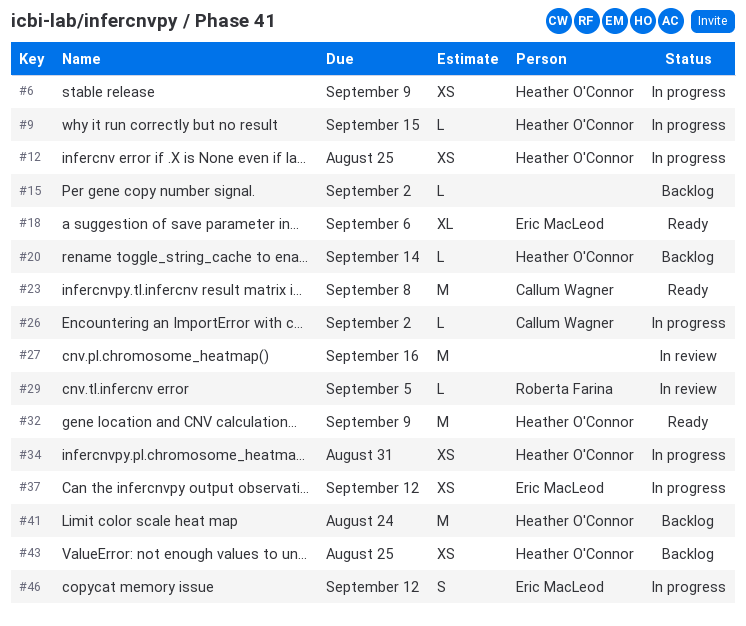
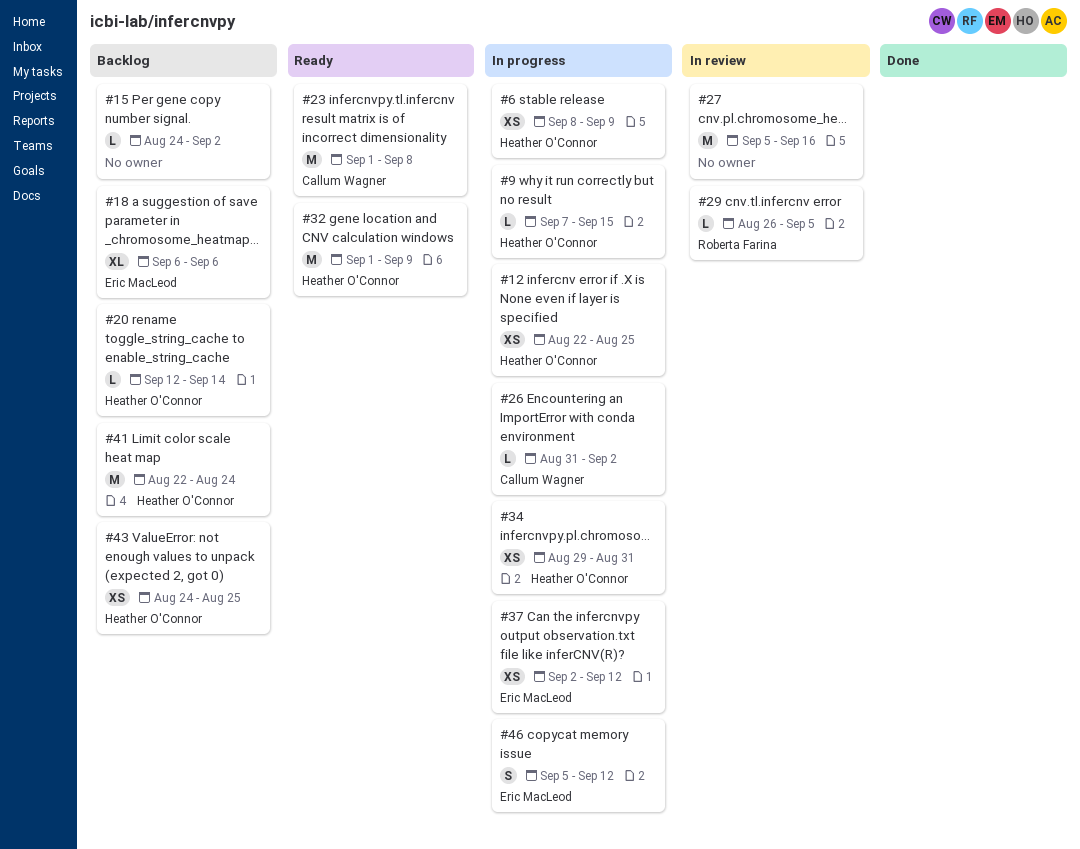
#18, status: Ready -> Backlog

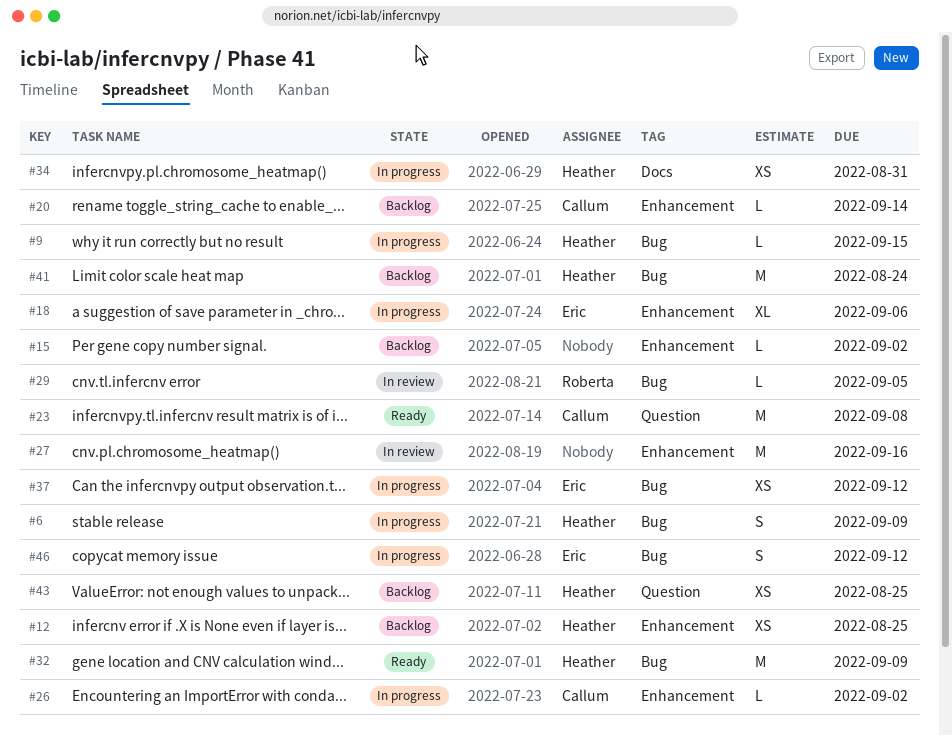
#6, estimate: XS -> S
#12, status: In progress -> Backlog
#18, status: Backlog -> In progress
#20, owner: Heather O'Connor -> Callum Wagner

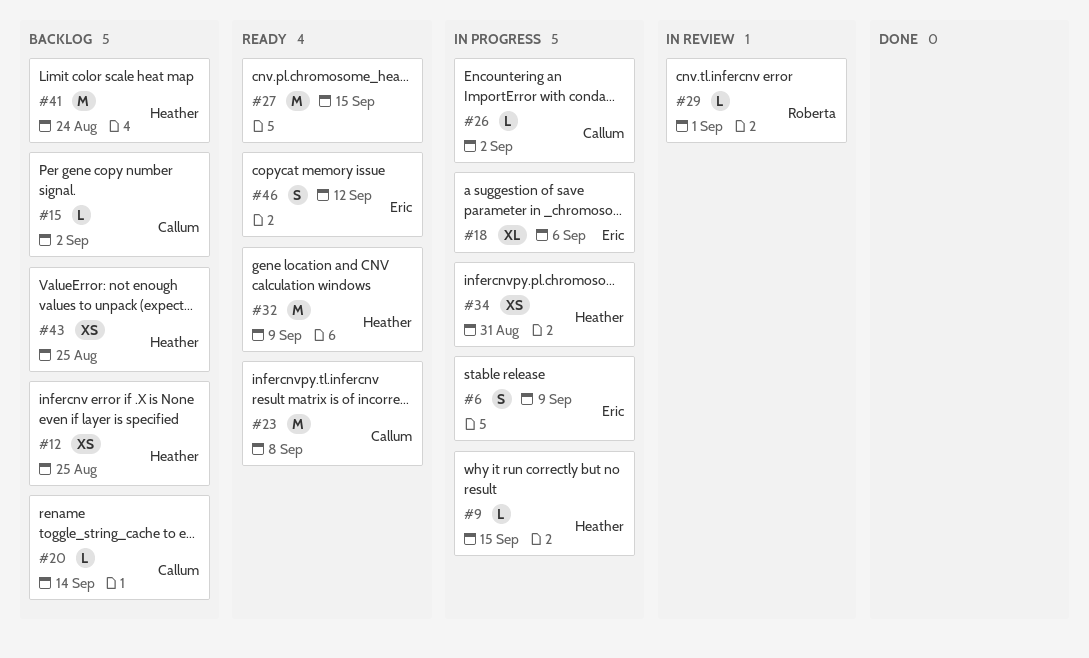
#6, owner: Heather -> Eric
#15, owner: none -> Callum
#27, status: In review -> Ready
#27, due: Sep 16 -> Sep 15
#29, due: Sep 5 -> Sep 1
#37: present -> none
#46, status: In progress -> Ready

